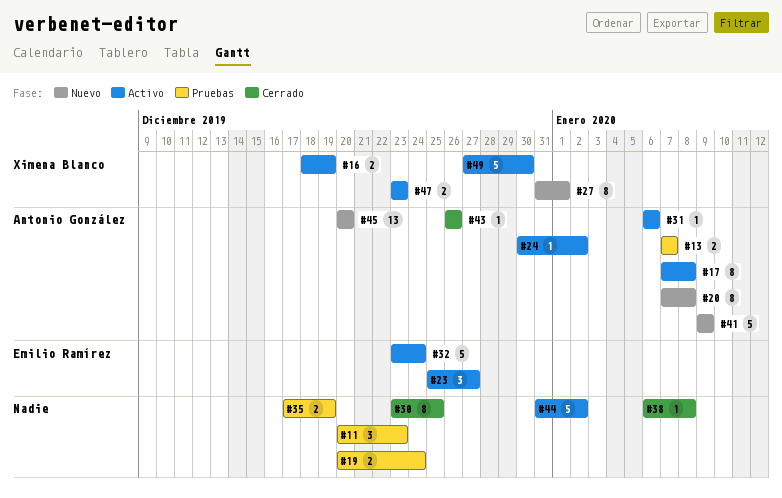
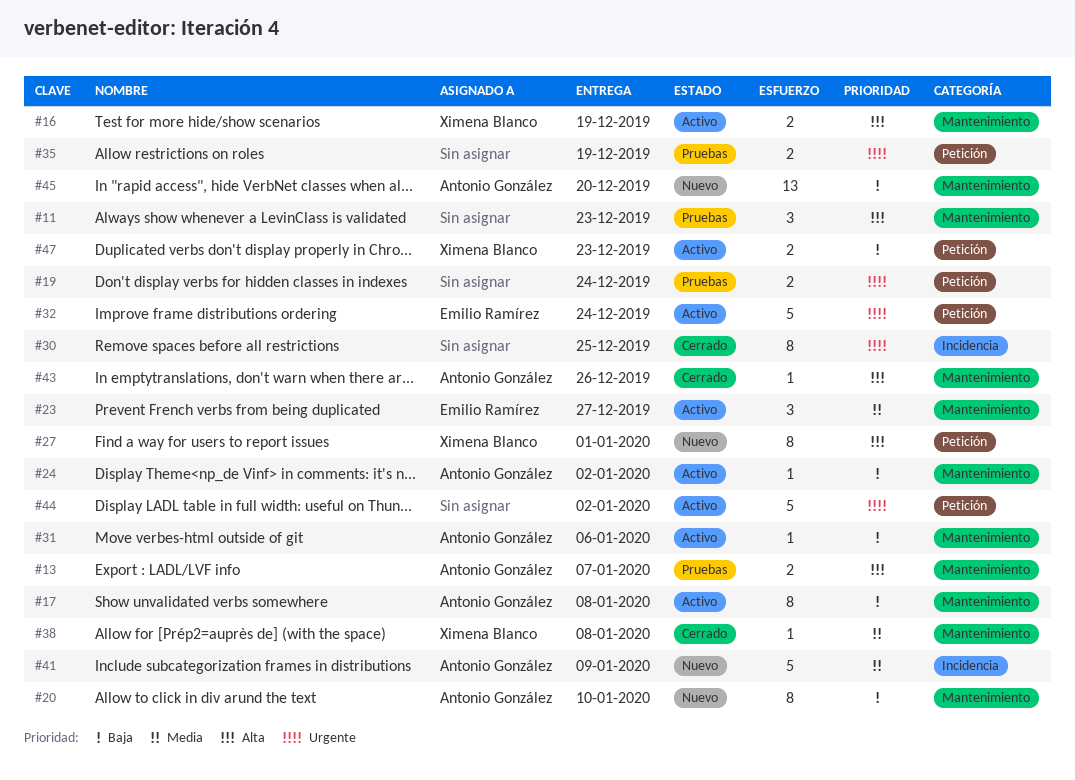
#20, due: Jan 8 -> Jan 10
#38, owner: none -> Ximena Blanco
#49: present -> none

